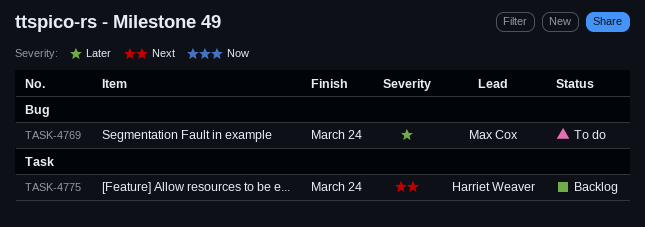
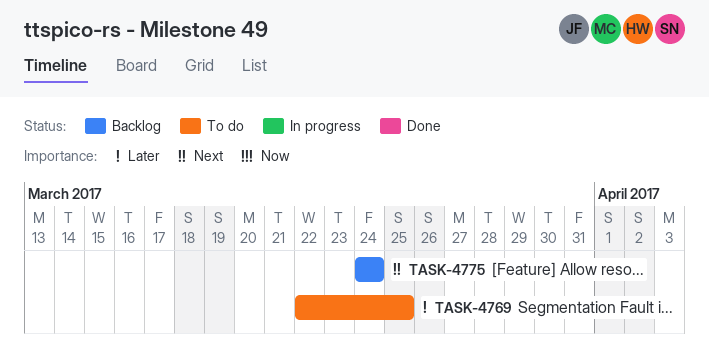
TASK-4769, due: Mar 24 -> Mar 25

